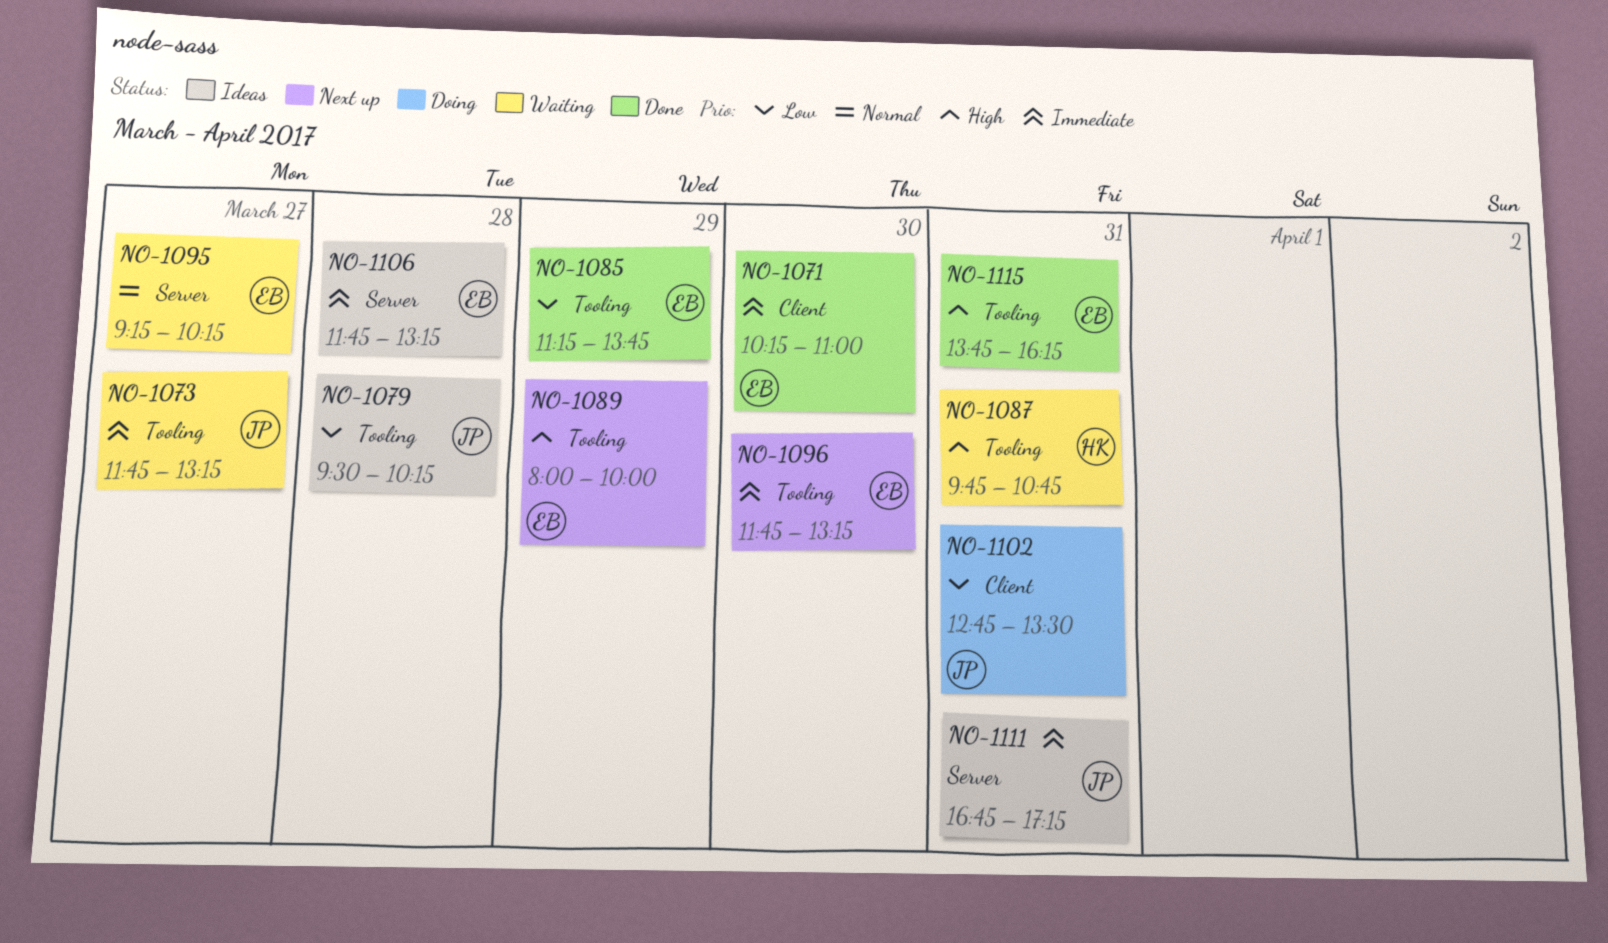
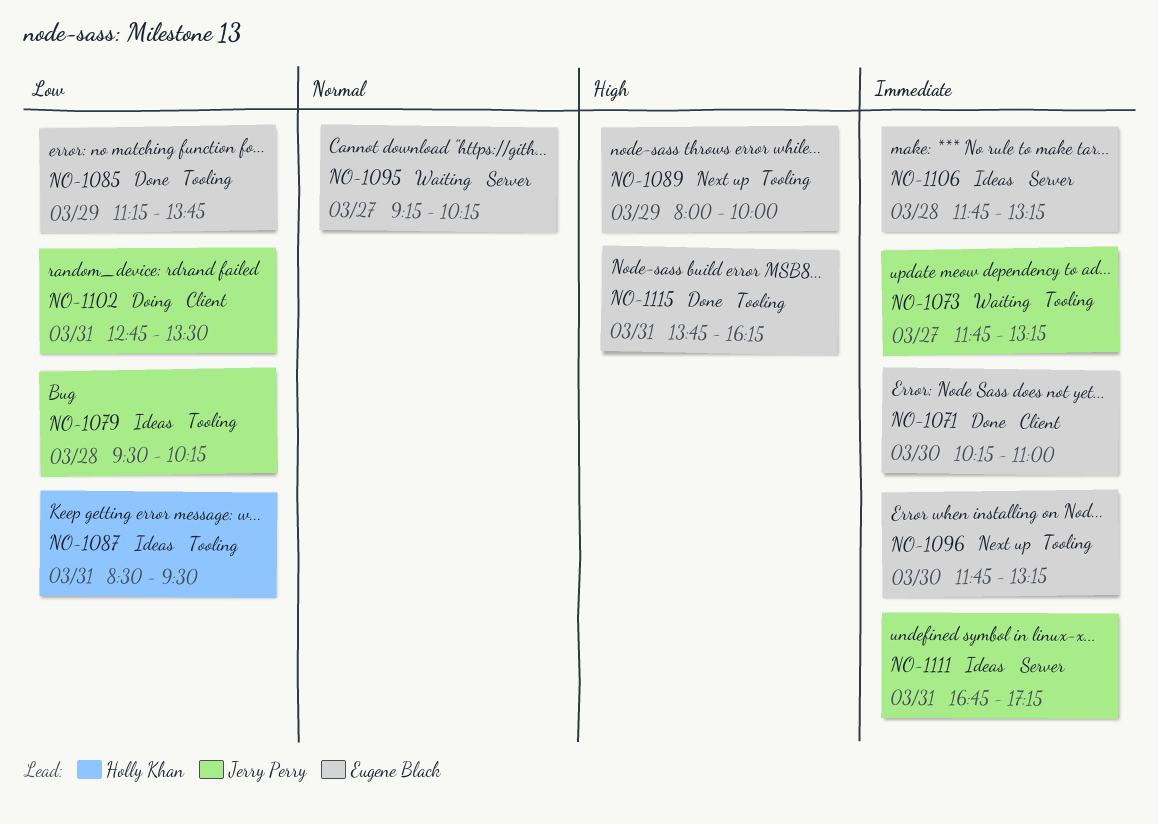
NO-1087, status: Waiting -> Ideas
NO-1087, priority: High -> Low
NO-1087, begins: 09:45 -> 08:30
NO-1087, ends: 10:45 -> 09:30

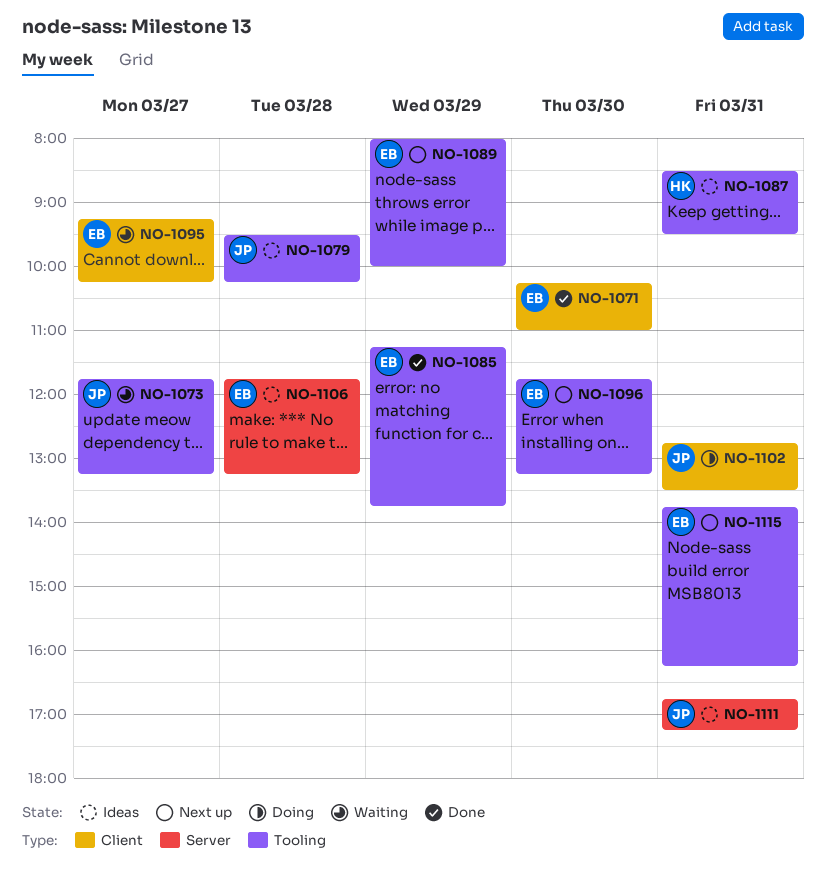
NO-1095, label: Server -> Client
NO-1115, status: Done -> Next up

